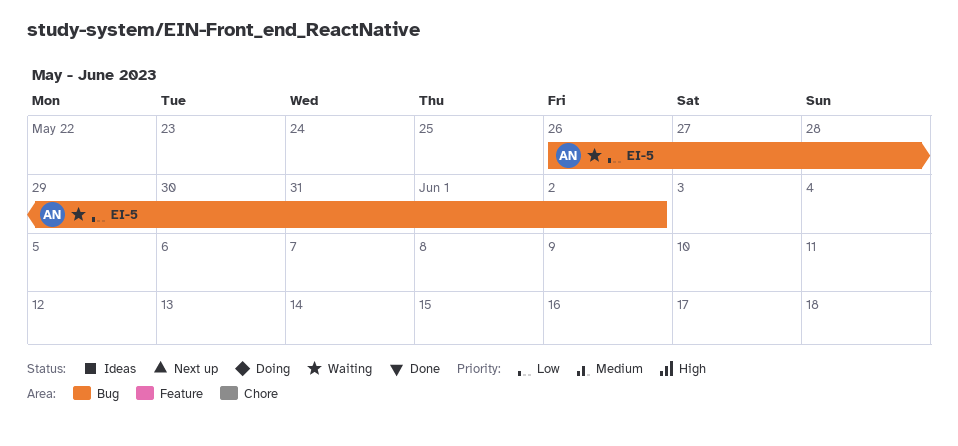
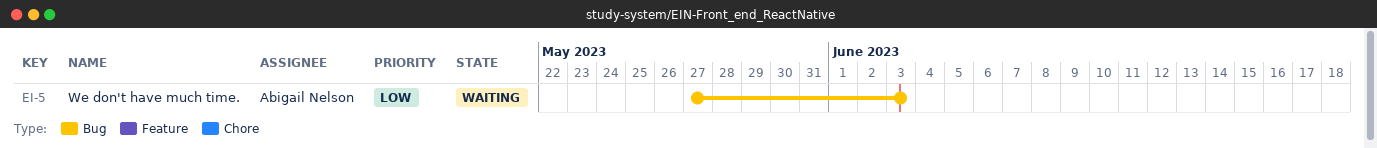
EI-5, start: May 26 -> May 27
EI-5, due: Jun 2 -> Jun 3

